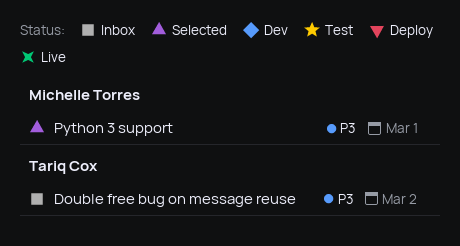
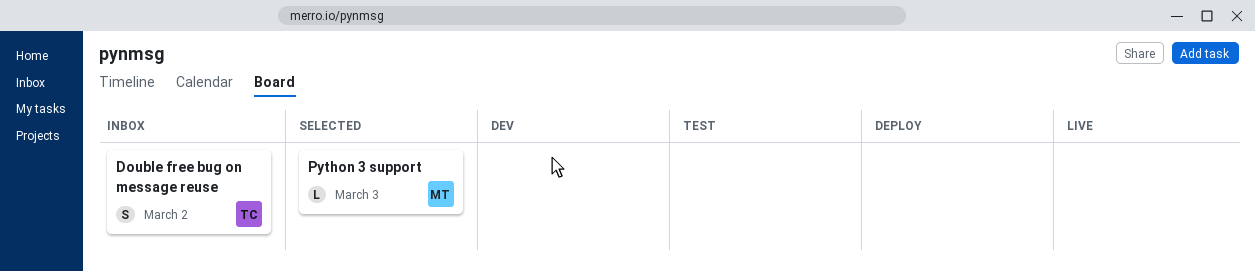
Python 3 support, due: Mar 1 -> Mar 3

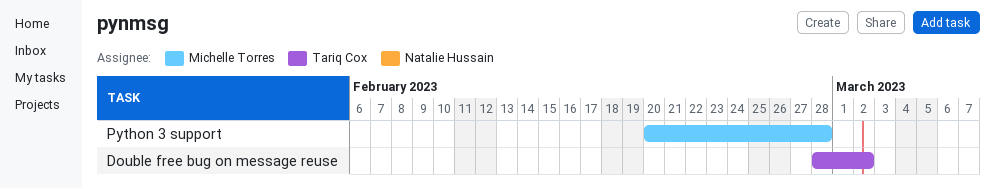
Python 3 support, due: Mar 3 -> Feb 28

